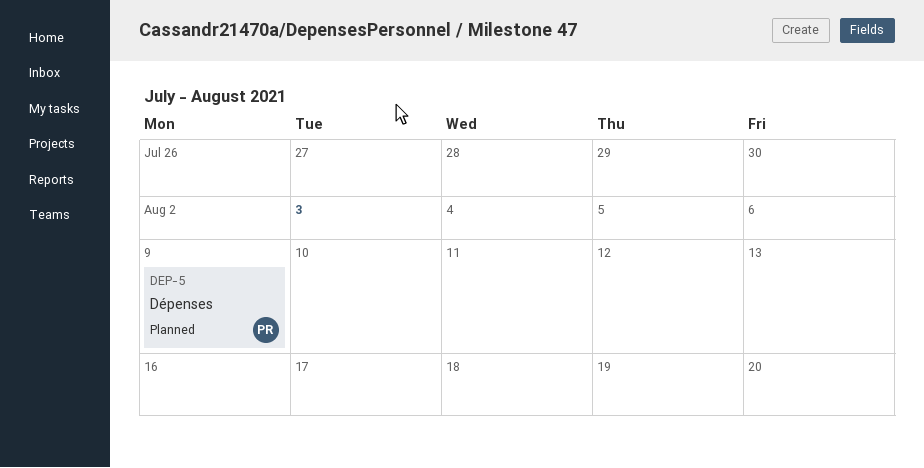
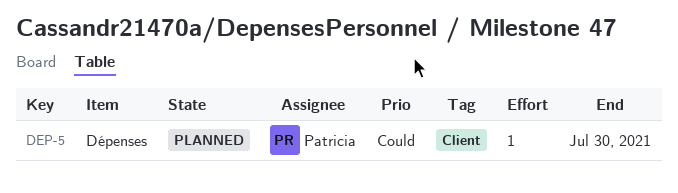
DEP-5, due: Aug 9 -> Jul 30

